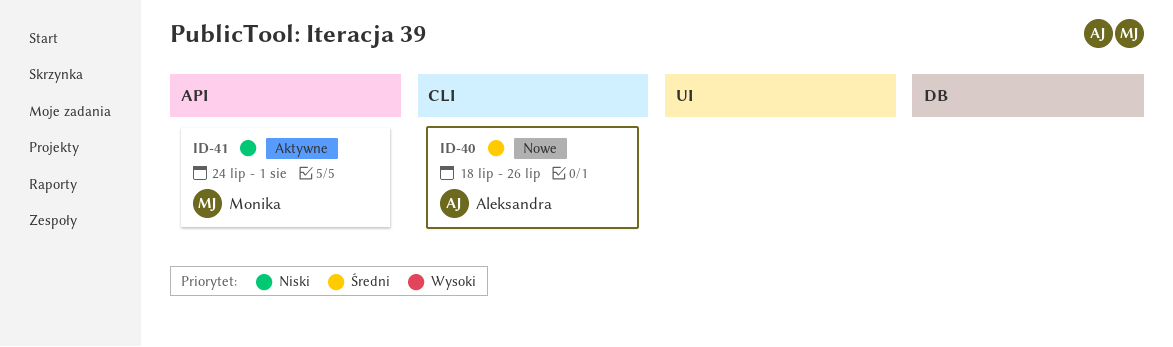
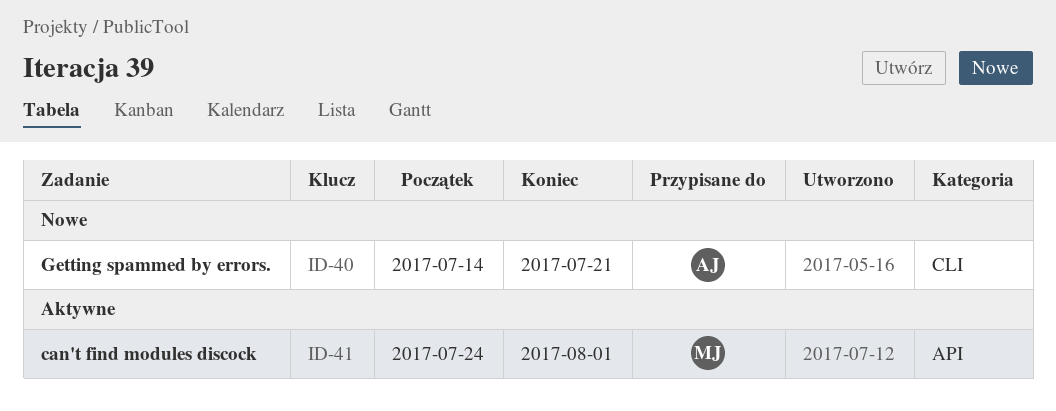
ID-40, start: Jul 18 -> Jul 14
ID-40, due: Jul 26 -> Jul 21

